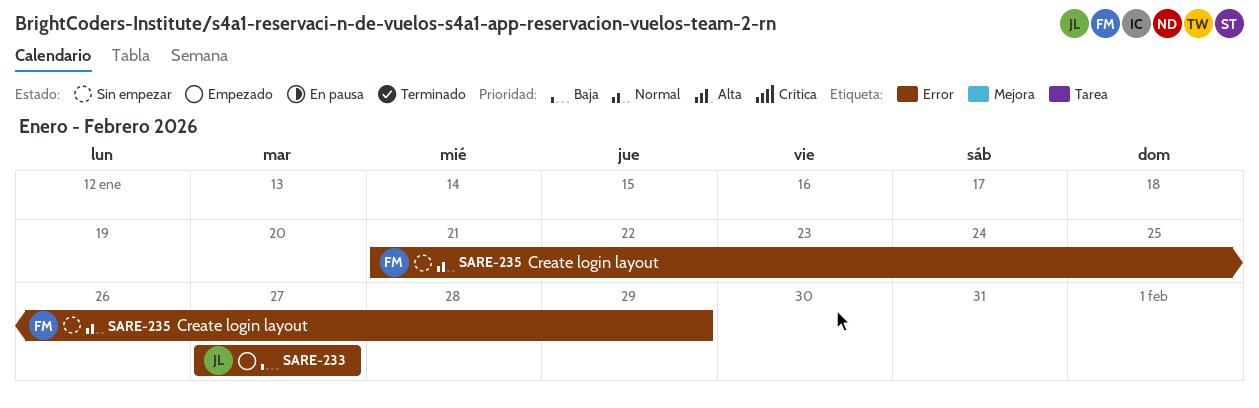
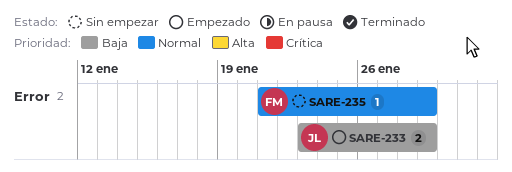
SARE-233, start: Jan 27 -> Jan 23
SARE-233, due: Jan 27 -> Jan 29

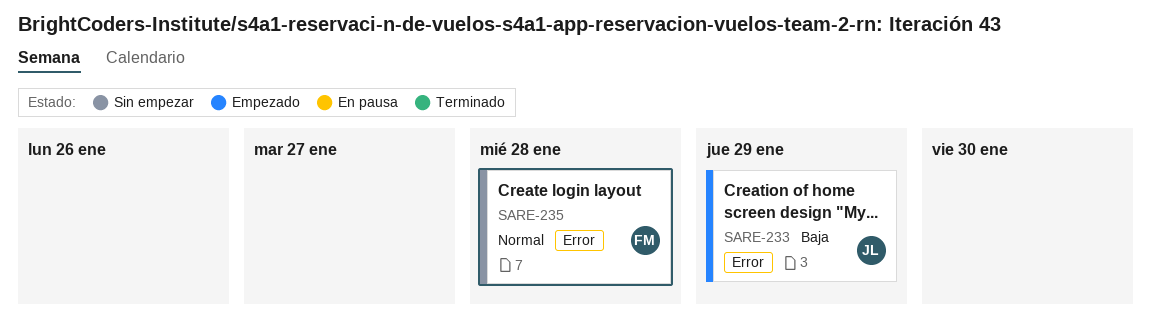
SARE-235, due: Jan 29 -> Jan 28

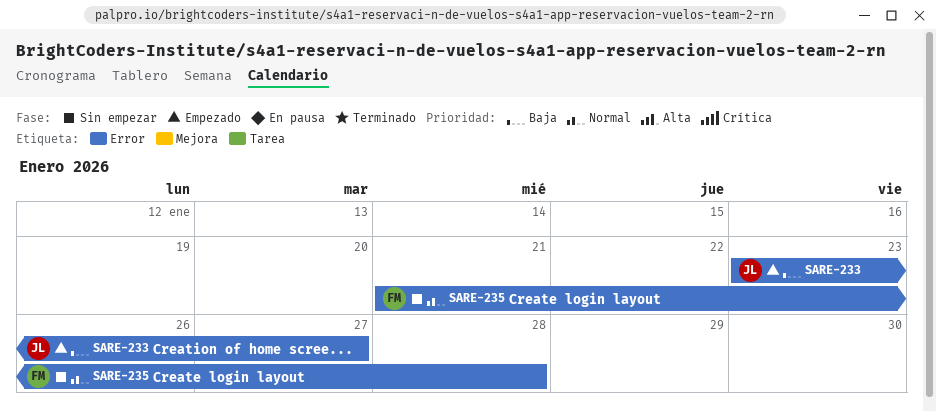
SARE-233, due: Jan 29 -> Jan 27

